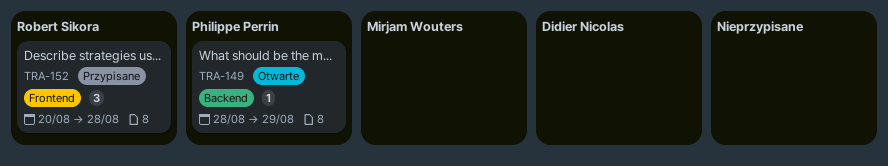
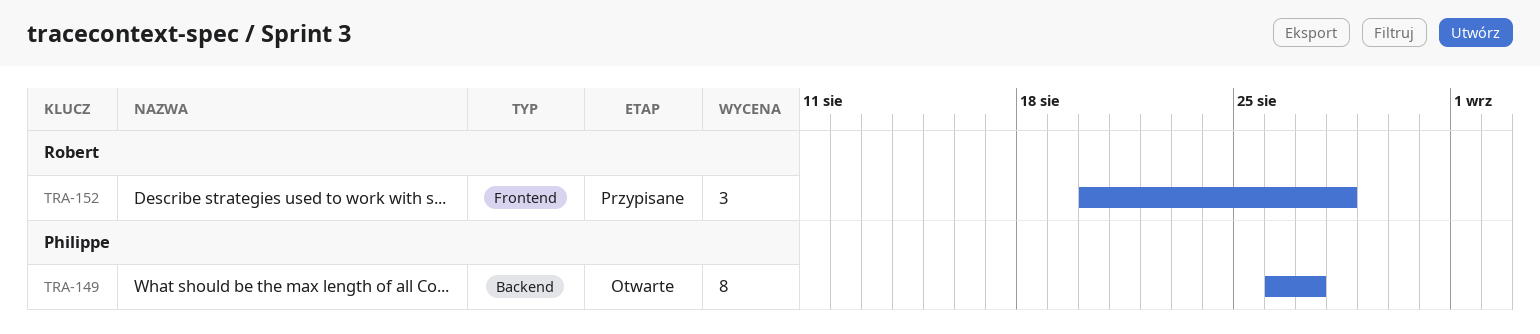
TRA-149, estimate: 1 -> 8
TRA-149, start: Aug 28 -> Aug 26
TRA-149, due: Aug 29 -> Aug 27

